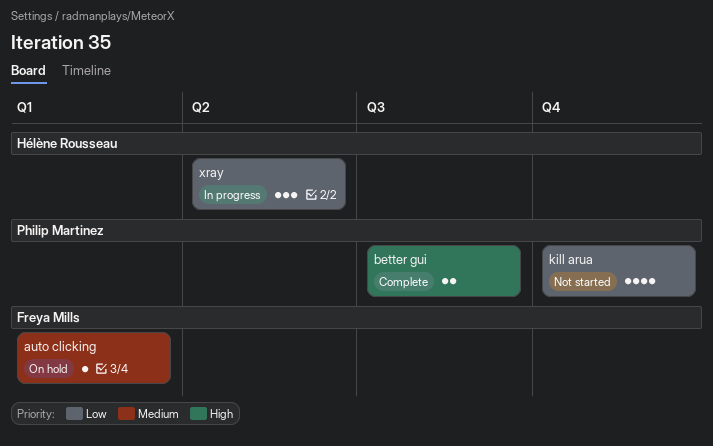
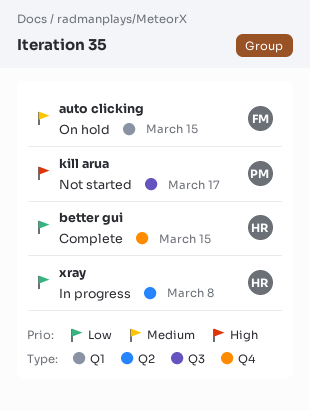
better gui, owner: Philip Martinez -> Hélène Rousseau
better gui, priority: High -> Low
better gui, label: Q3 -> Q4
kill arua, priority: Low -> High
kill arua, label: Q4 -> Q3

